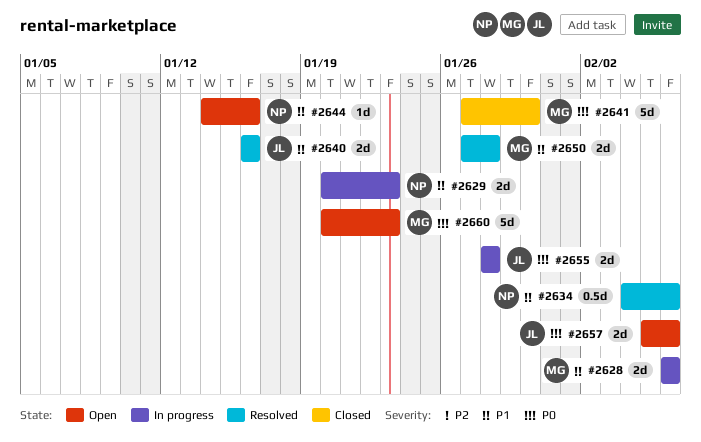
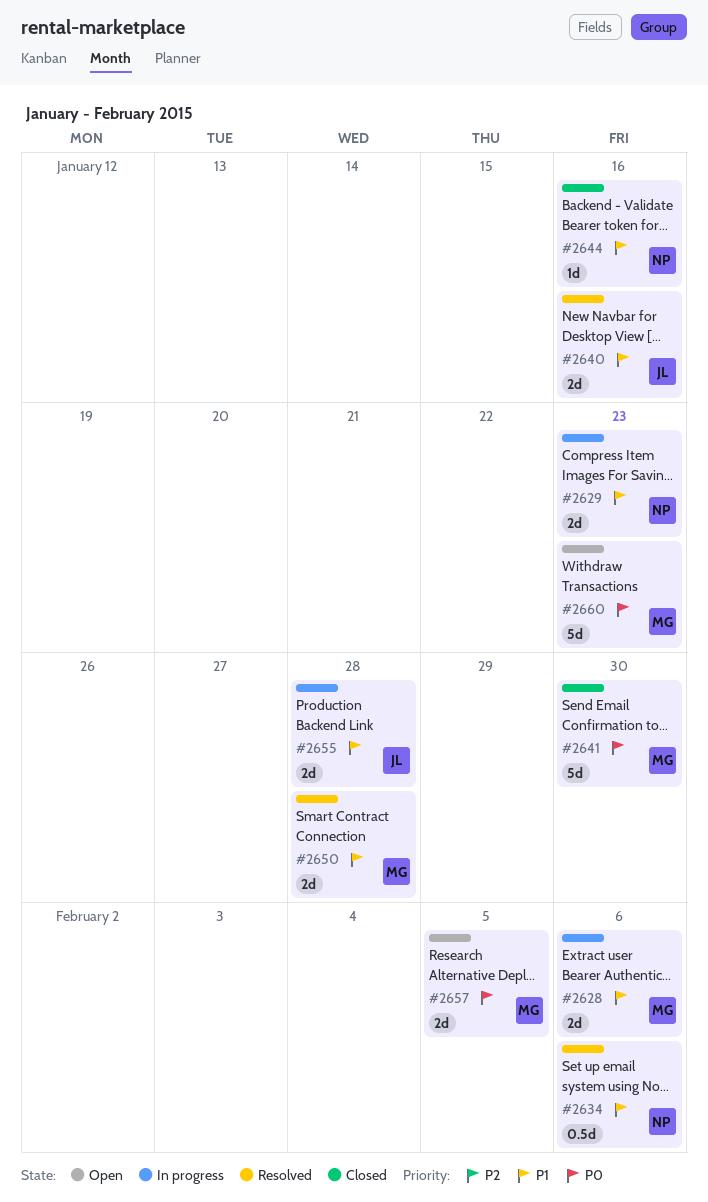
#2644, status: Open -> Closed
#2655, priority: P0 -> P1
#2657, owner: JL -> MG
#2657, due: Feb 6 -> Feb 5

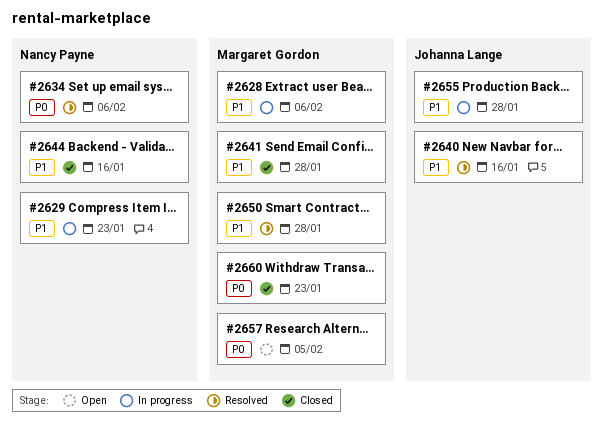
#2634, priority: P1 -> P0
#2641, priority: P0 -> P1
#2641, due: Jan 30 -> Jan 28
#2660, status: Open -> Closed

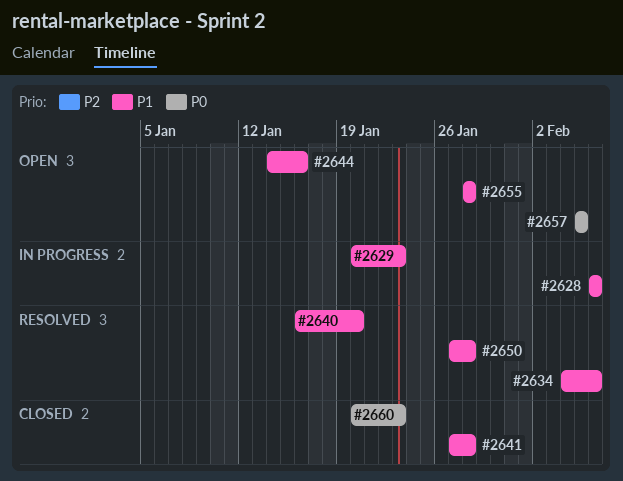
#2634, priority: P0 -> P1
#2640, due: Jan 16 -> Jan 20
#2644, status: Closed -> Open
#2655, status: In progress -> Open

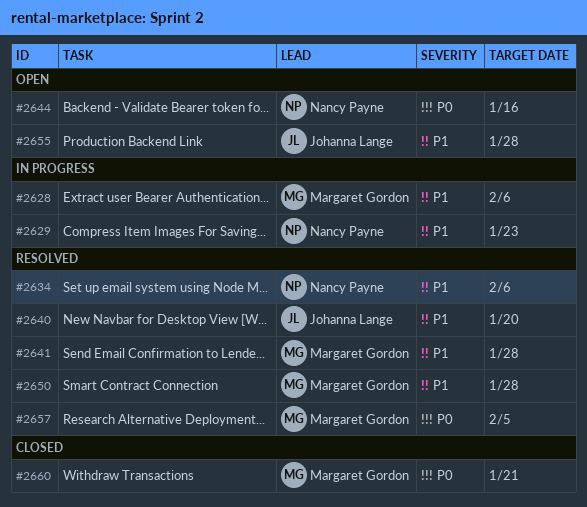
#2641, status: Closed -> Resolved
#2644, priority: P1 -> P0
#2657, status: Open -> Resolved
#2660, due: Jan 23 -> Jan 21

